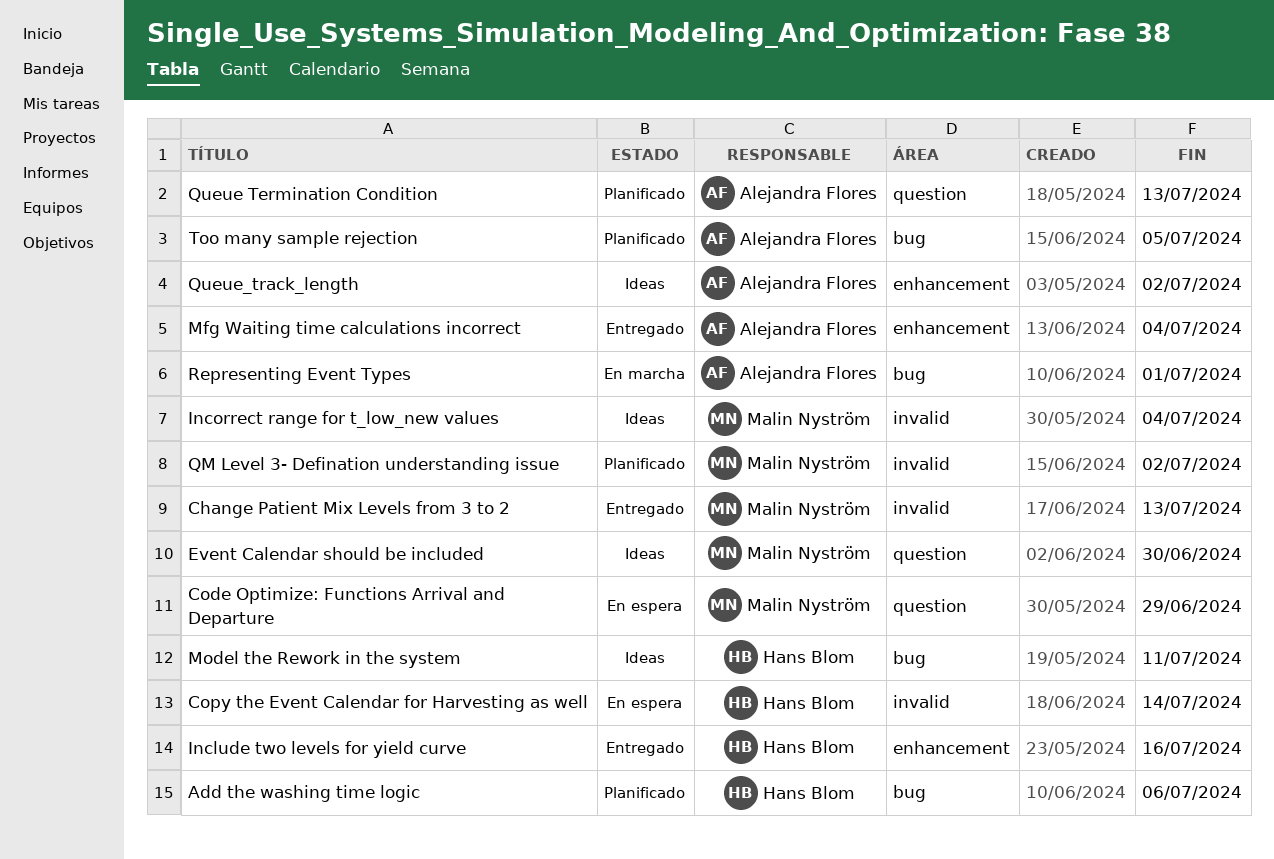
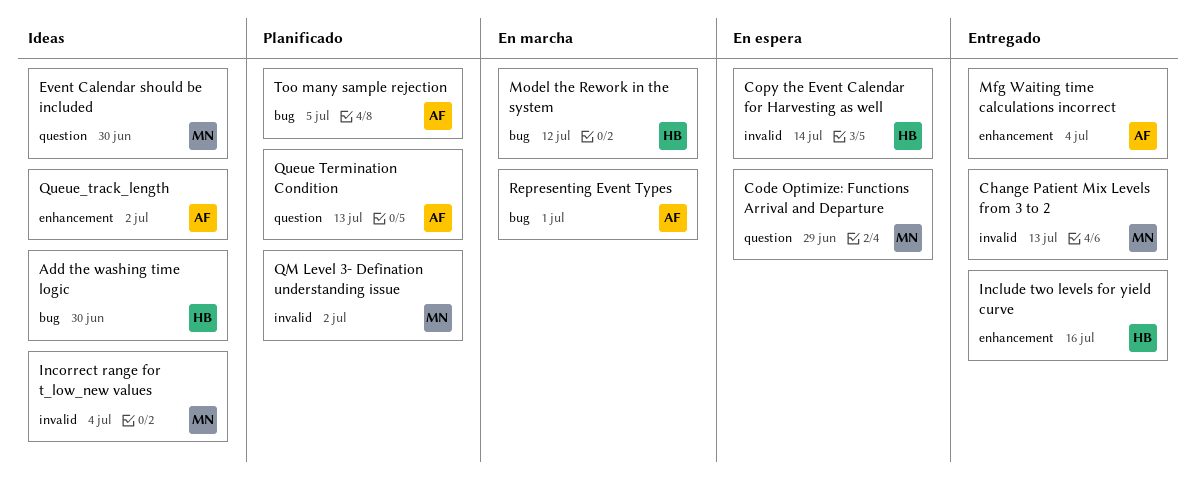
Add the washing time logic, status: Planificado -> Ideas
Add the washing time logic, due: Jul 6 -> Jun 30
Model the Rework in the system, status: Ideas -> En marcha
Model the Rework in the system, due: Jul 11 -> Jul 12

